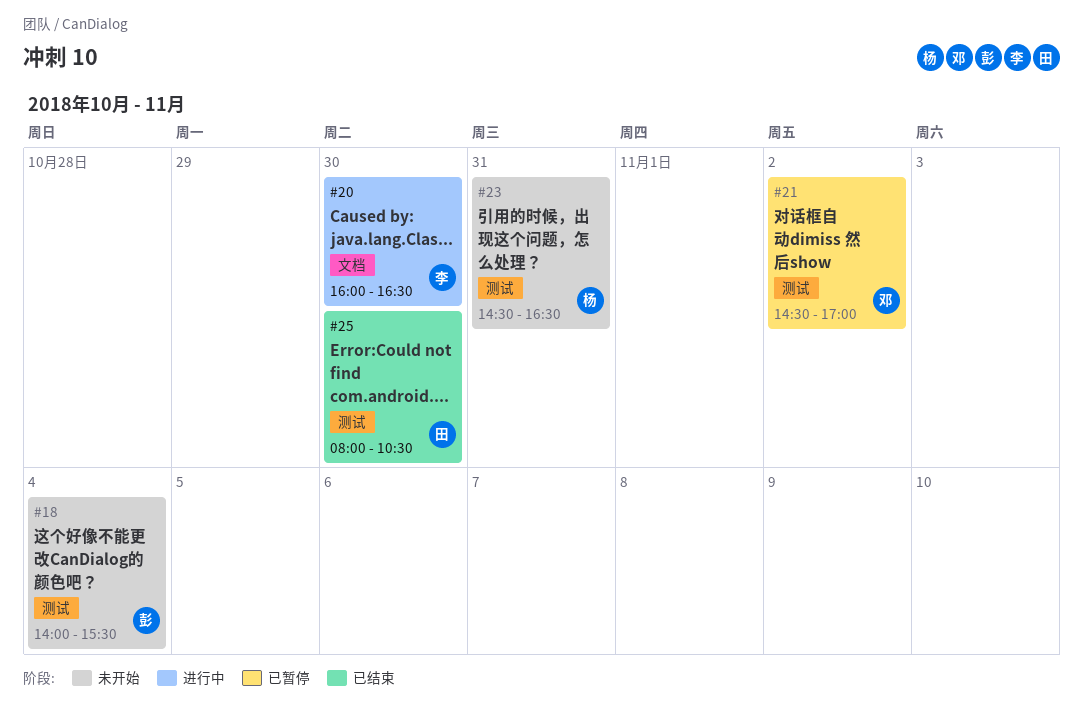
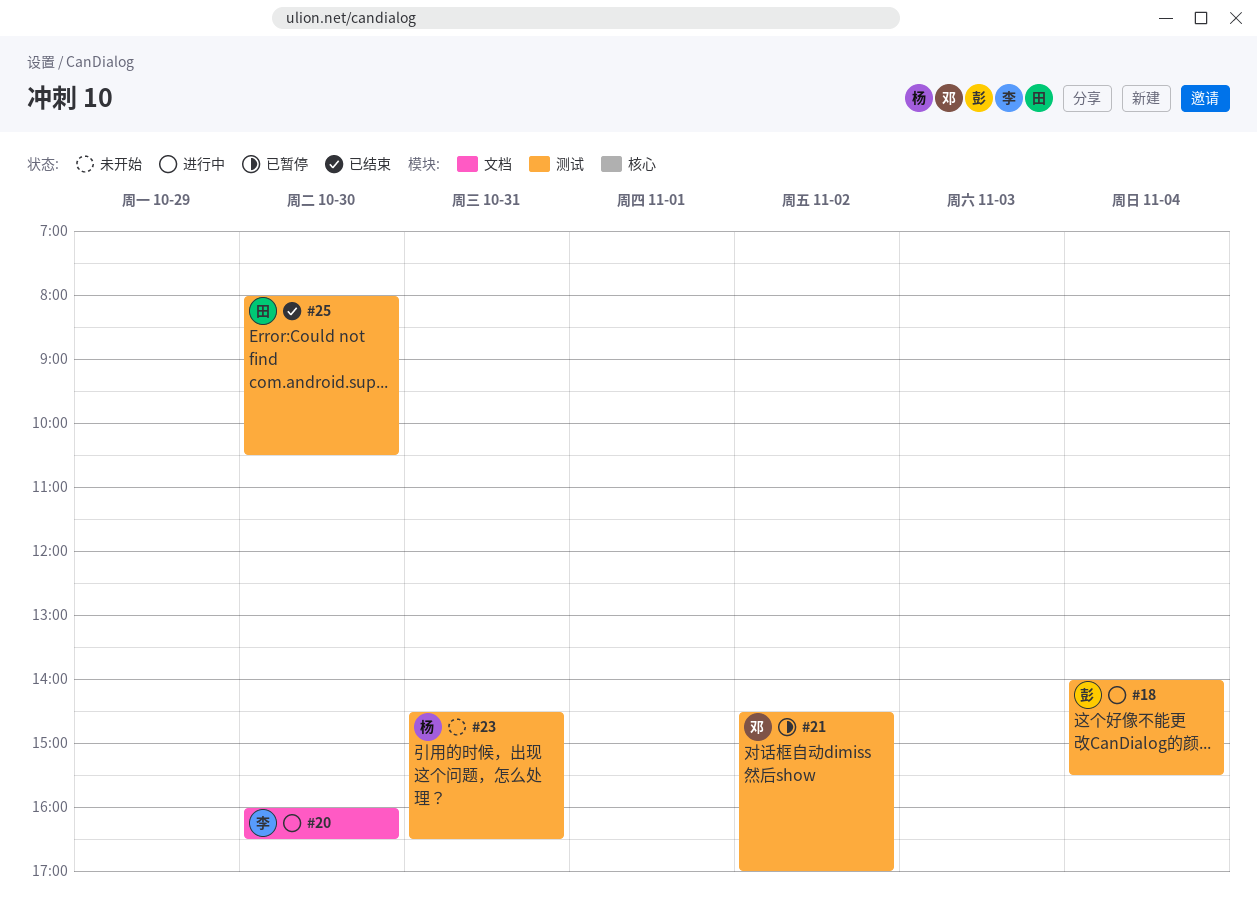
#18, status: 未开始 -> 进行中

